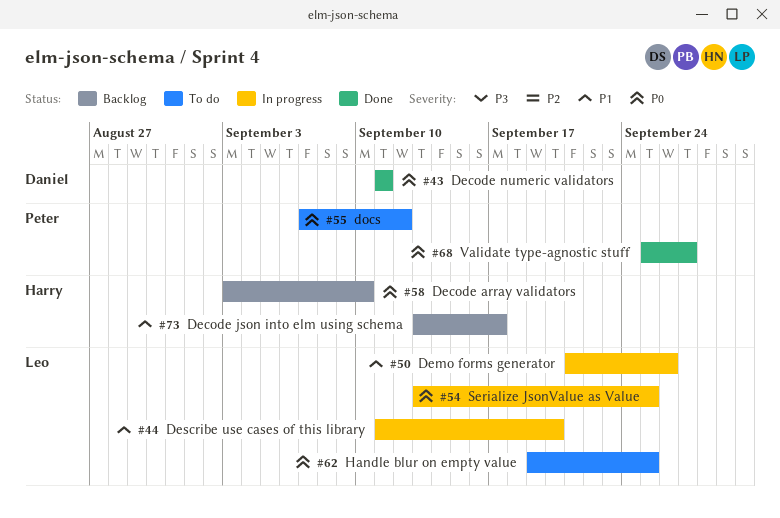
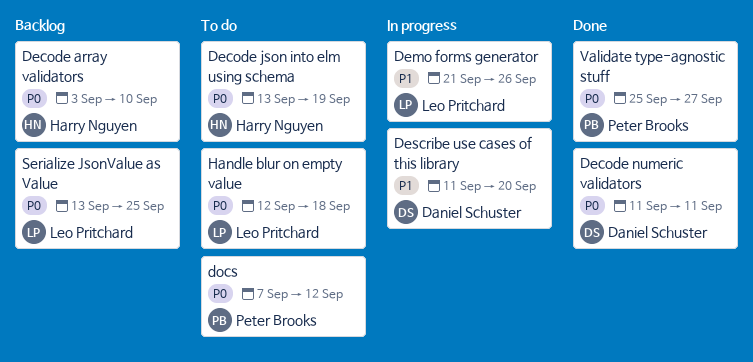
Decode json into elm using schema, status: Backlog -> To do
Decode json into elm using schema, priority: P1 -> P0
Decode json into elm using schema, due: Sep 17 -> Sep 19
Describe use cases of this library, owner: Leo Pritchard -> Daniel Schuster
Handle blur on empty value, start: Sep 19 -> Sep 12
Handle blur on empty value, due: Sep 25 -> Sep 18
Serialize JsonValue as Value, status: In progress -> Backlog

